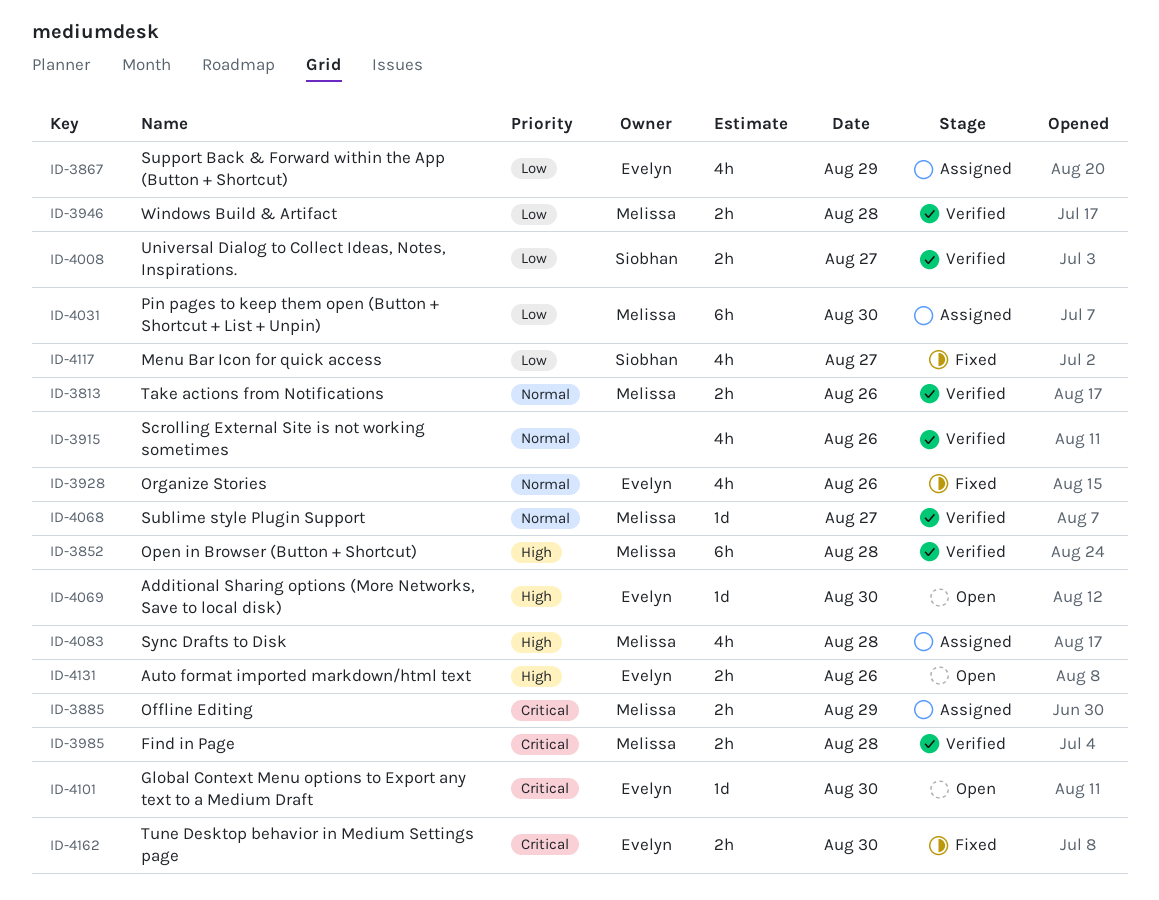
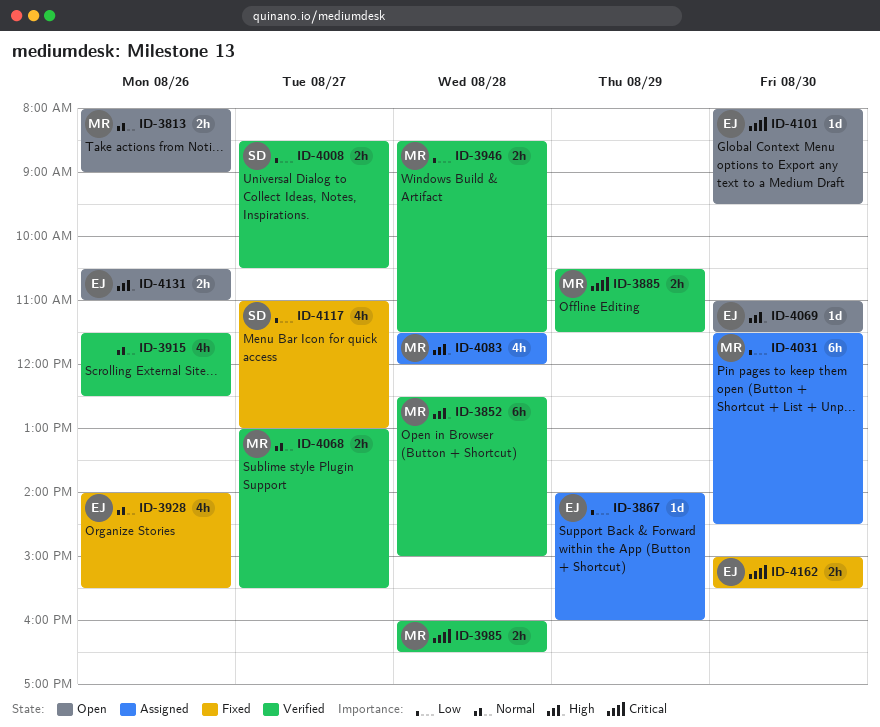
ID-3813, status: Verified -> Open
ID-3867, estimate: 4h -> 1d
ID-3885, status: Assigned -> Verified
ID-4068, estimate: 1d -> 2h

